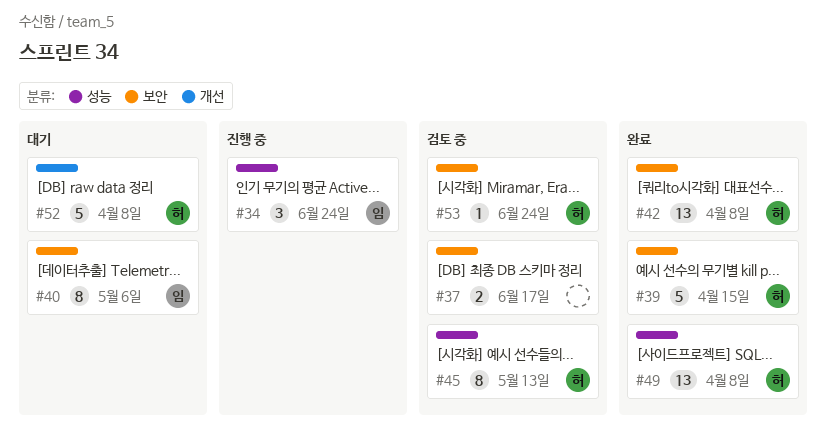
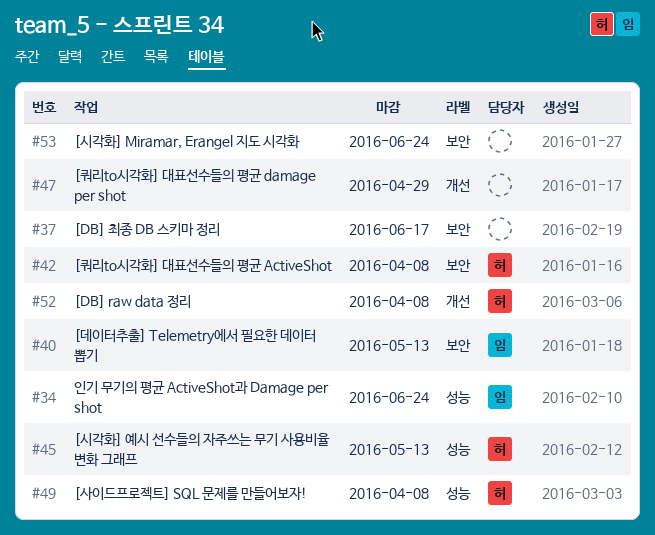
#39: present -> none
#40, due: May 6 -> May 13
#47: none -> present
#53, owner: 허 -> none

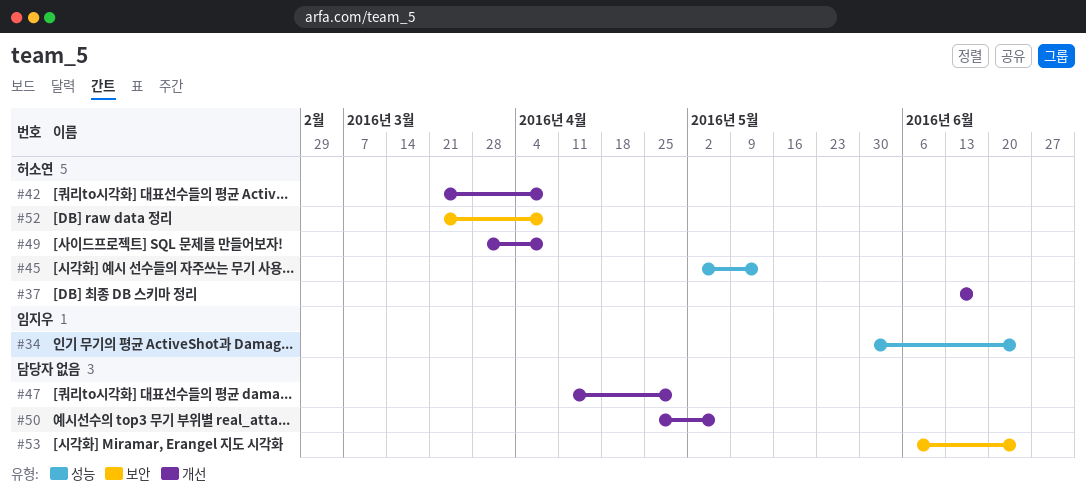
#37, owner: none -> 허소연
#37, label: 보안 -> 개선
#40: present -> none
#42, label: 보안 -> 개선
#49, label: 성능 -> 개선
#50: none -> present
#52, label: 개선 -> 보안

